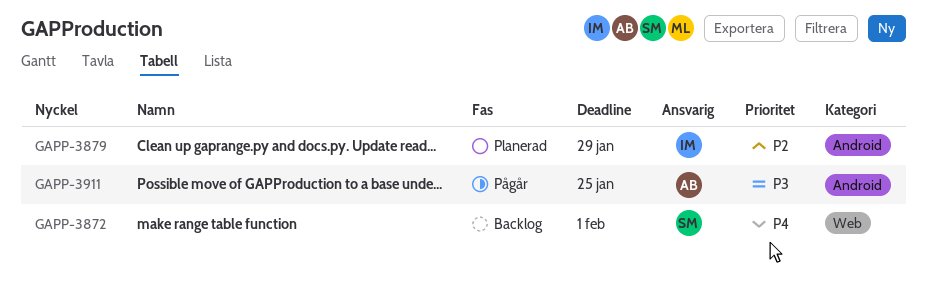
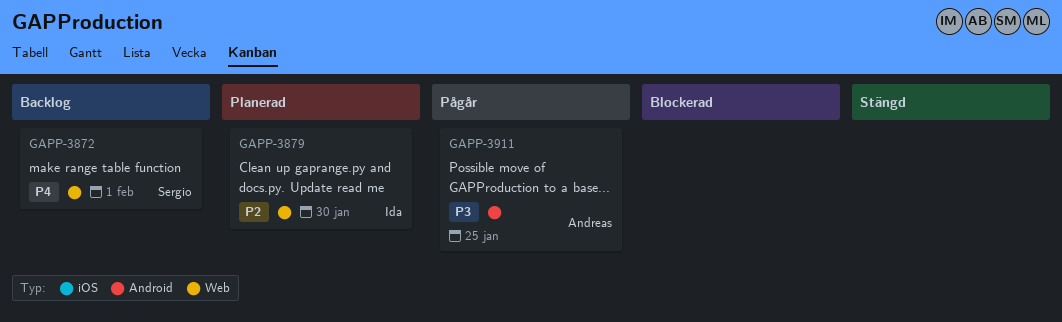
GAPP-3879, label: Android -> Web
GAPP-3879, due: Jan 29 -> Jan 30

